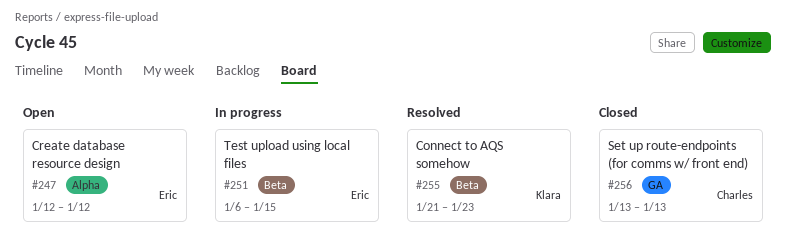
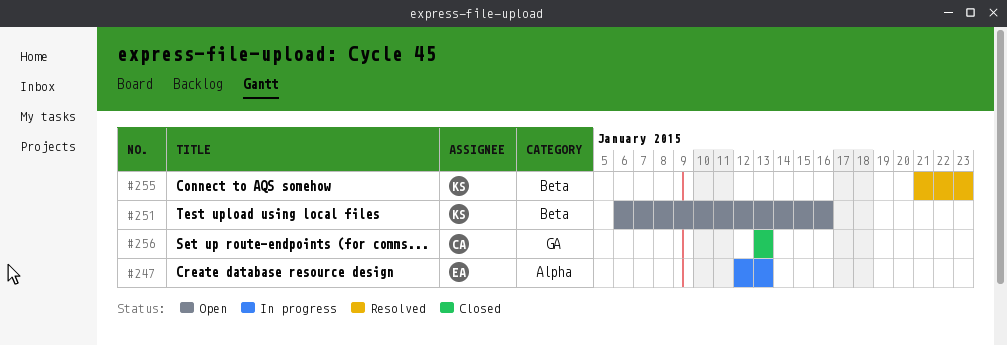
#247, status: Open -> In progress
#247, due: Jan 12 -> Jan 13
#251, status: In progress -> Open
#251, owner: Eric -> Klara
#251, due: Jan 15 -> Jan 16

